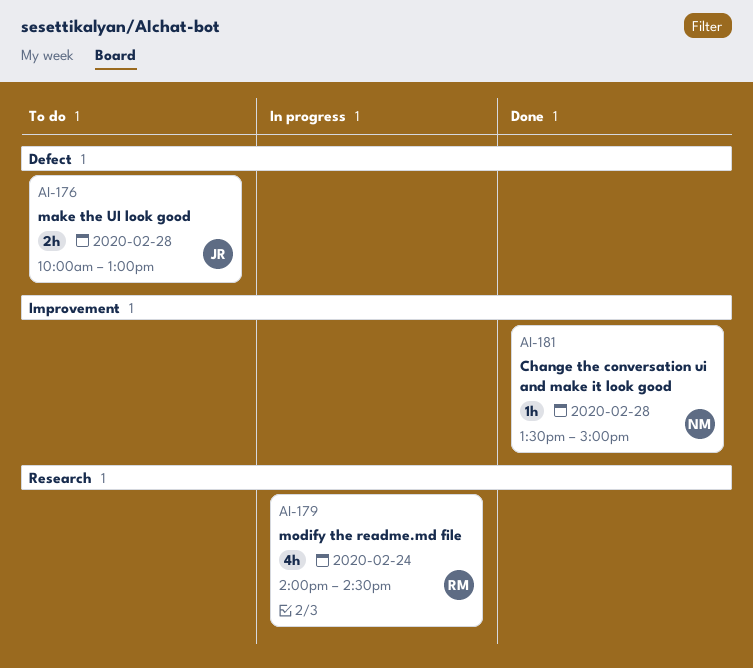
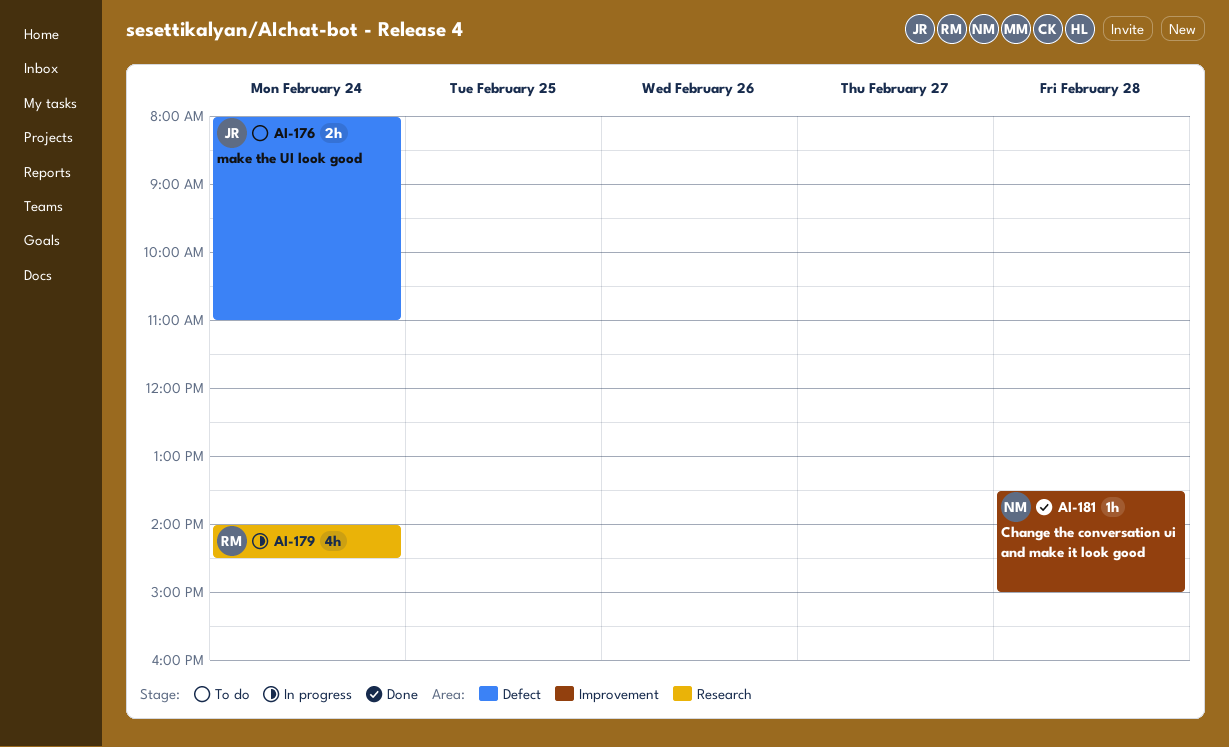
AI-176, day: Feb 28 -> Feb 24
AI-176, begins: 10:00 -> 08:00
AI-176, ends: 13:00 -> 11:00

